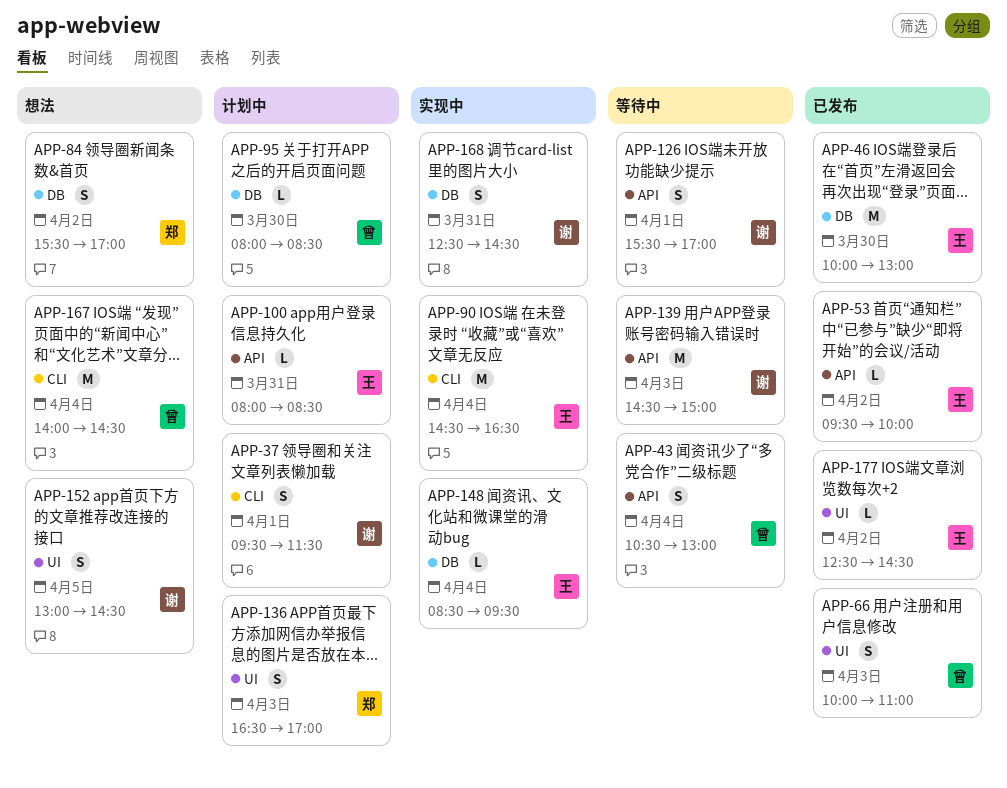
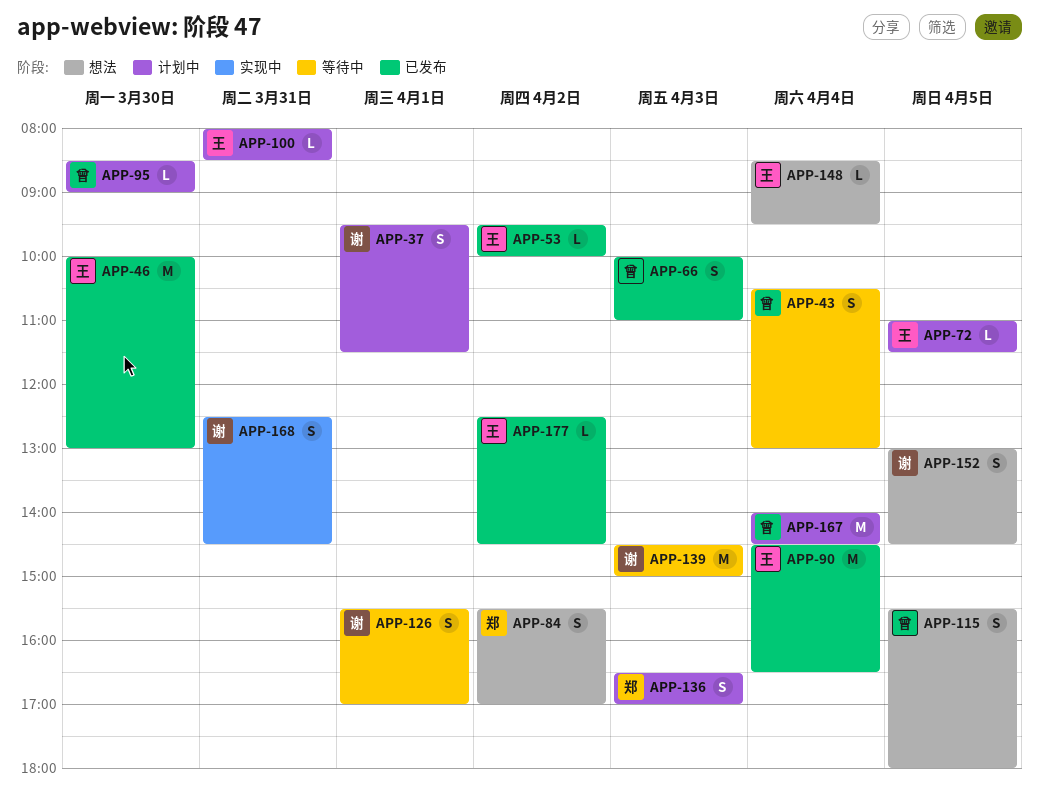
APP-72: none -> present
APP-90, status: 实现中 -> 已发布
APP-95, begins: 08:00 -> 08:30
APP-95, ends: 08:30 -> 09:00
APP-115: none -> present
APP-148, status: 实现中 -> 想法
APP-167, status: 想法 -> 计划中

